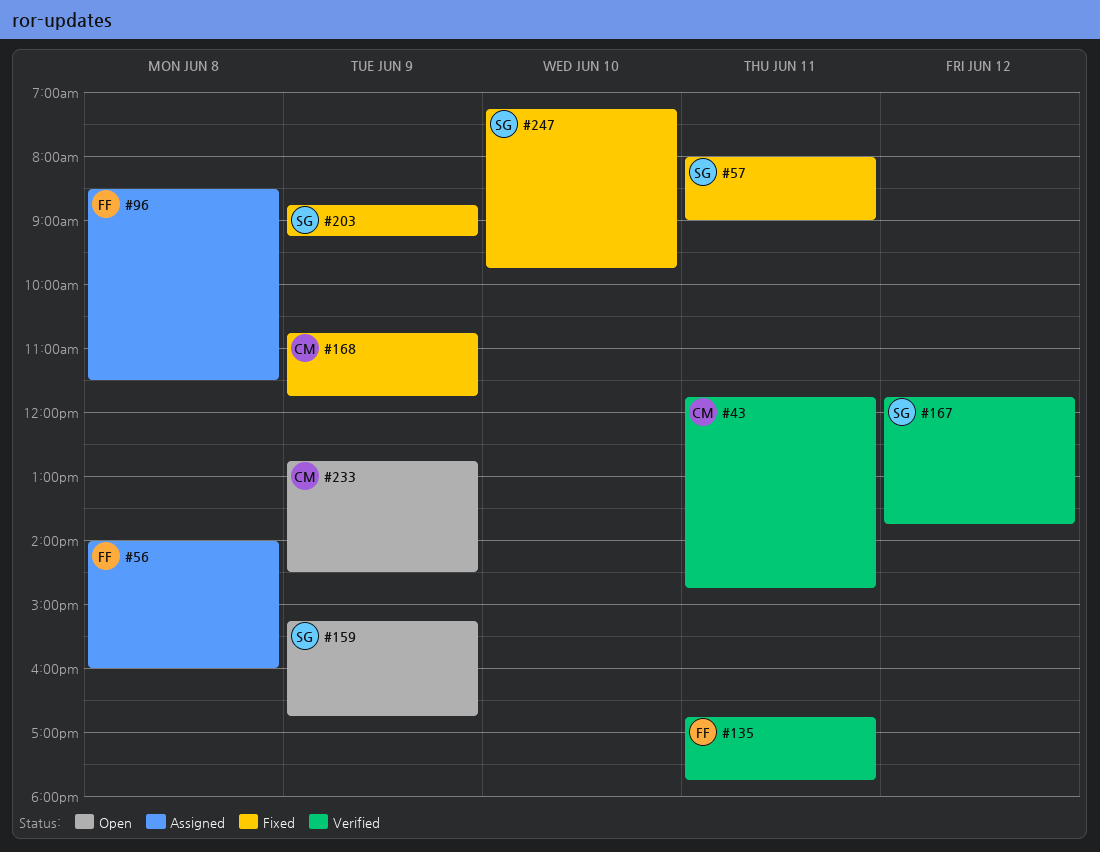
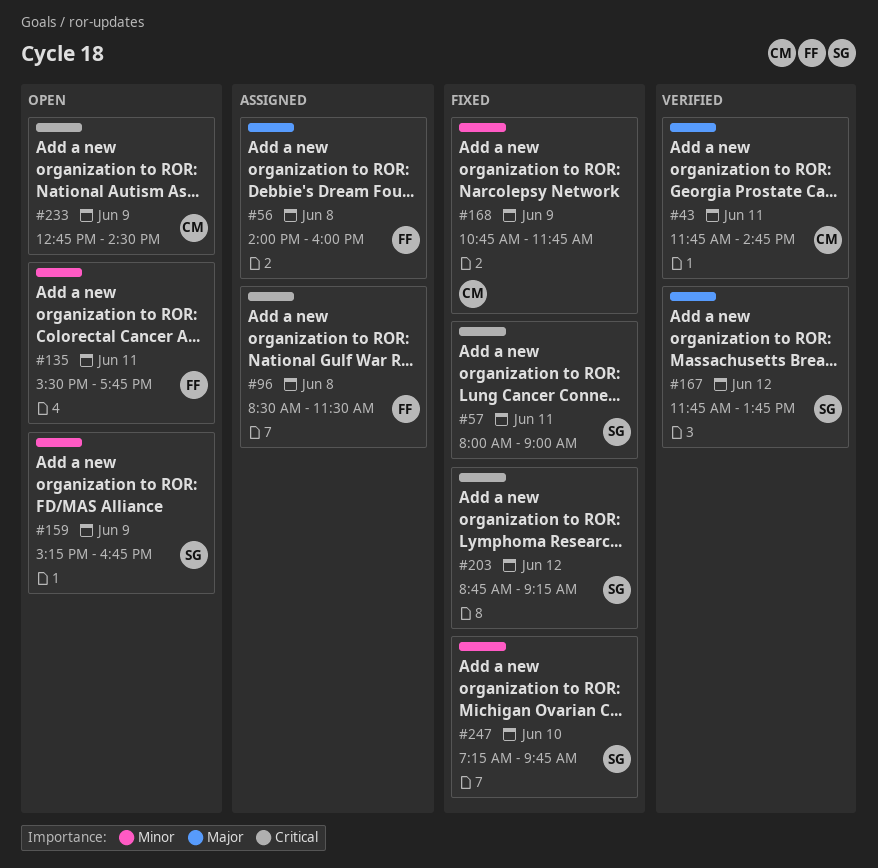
#135, status: Verified -> Open
#135, begins: 16:45 -> 15:30
#203, day: Jun 9 -> Jun 12

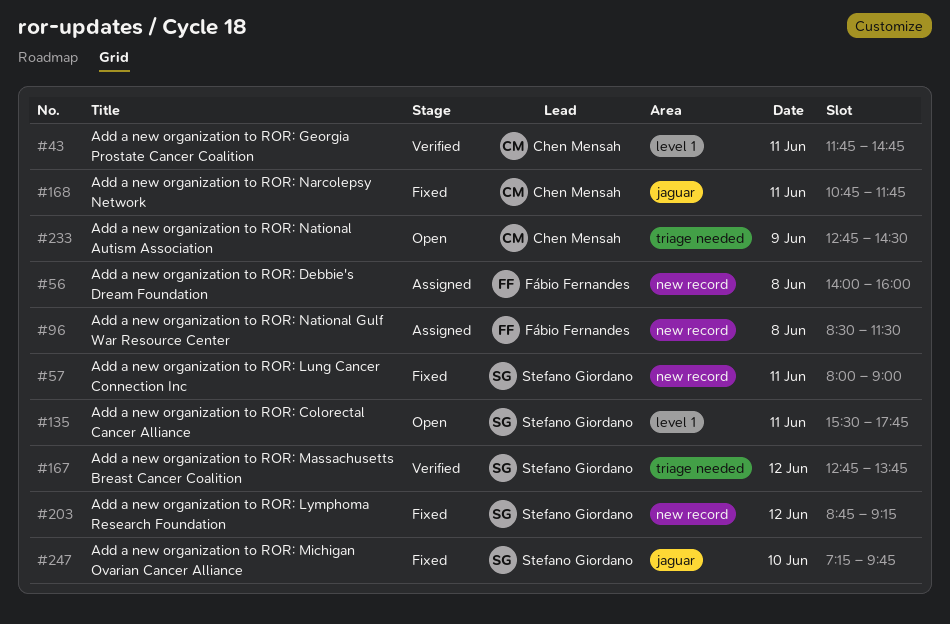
#135, owner: Fábio Fernandes -> Stefano Giordano
#159: present -> none
#167, begins: 11:45 -> 12:45
#168, day: Jun 9 -> Jun 11

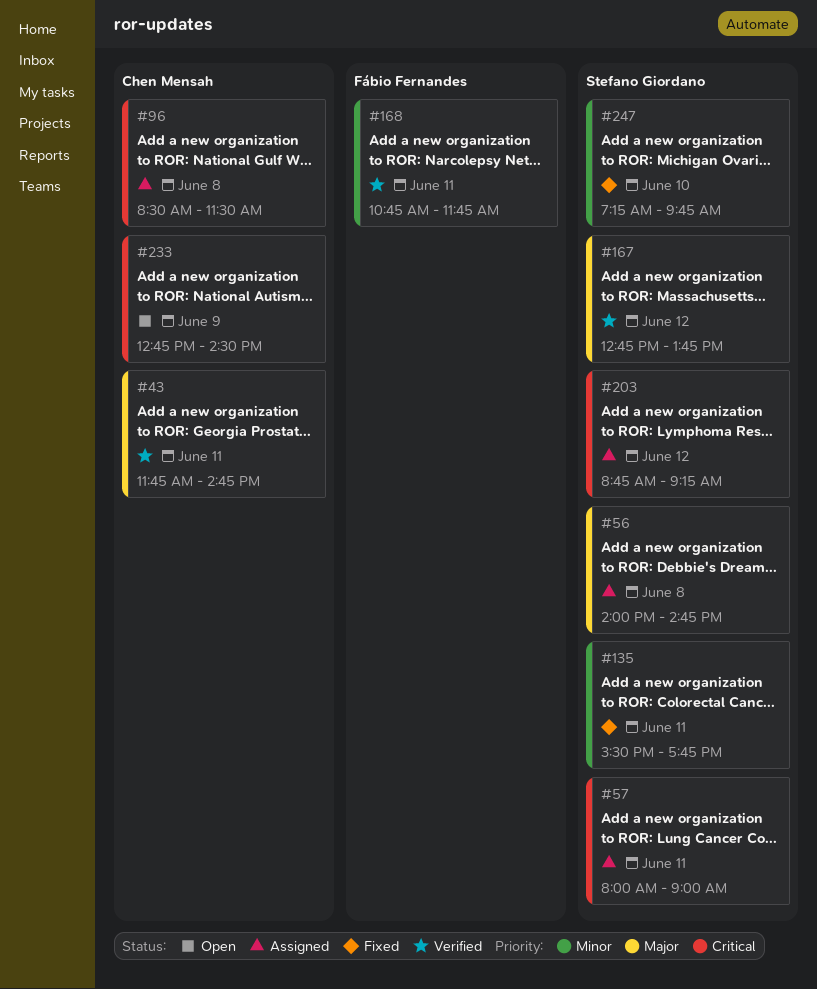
#56, owner: Fábio Fernandes -> Stefano Giordano
#56, ends: 16:00 -> 14:45
#57, status: Fixed -> Assigned
#96, owner: Fábio Fernandes -> Chen Mensah
#135, status: Open -> Fixed
#168, status: Fixed -> Verified
#168, owner: Chen Mensah -> Fábio Fernandes
#203, status: Fixed -> Assigned

